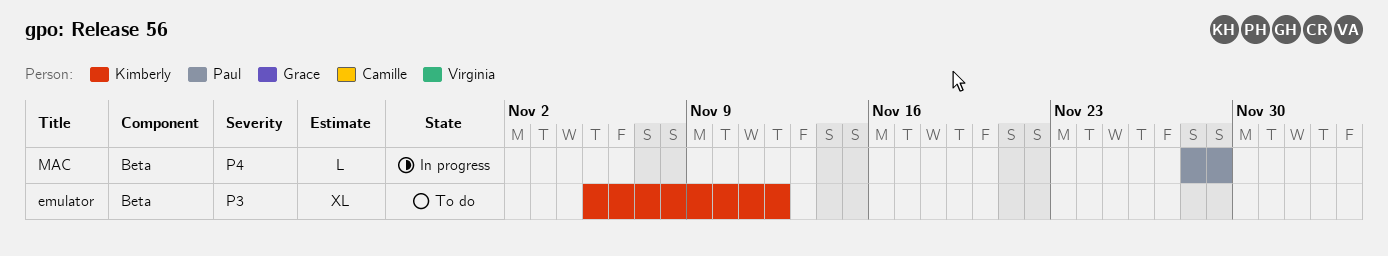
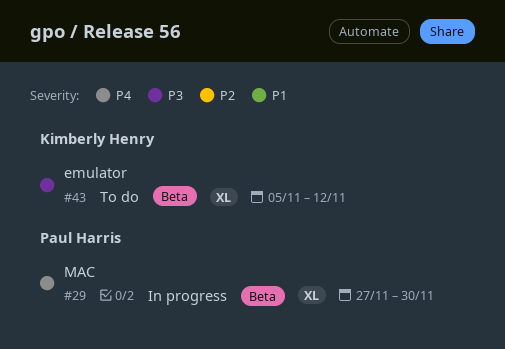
MAC, estimate: L -> XL
MAC, start: Nov 28 -> Nov 27
MAC, due: Nov 29 -> Nov 30

